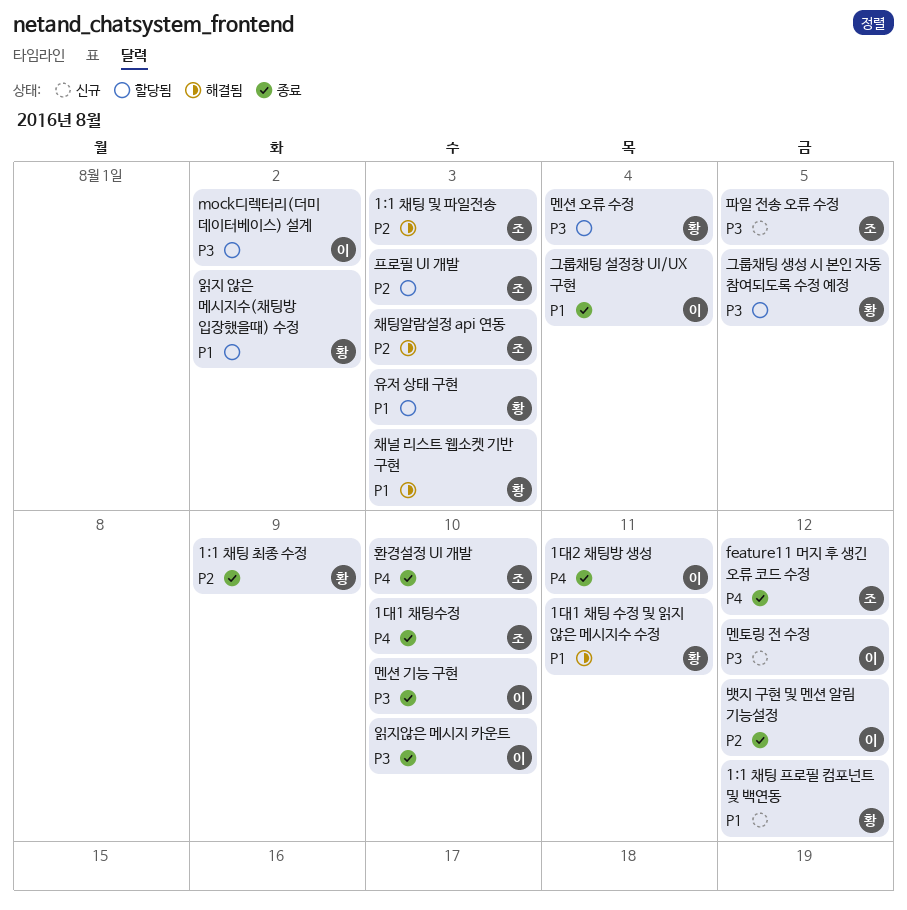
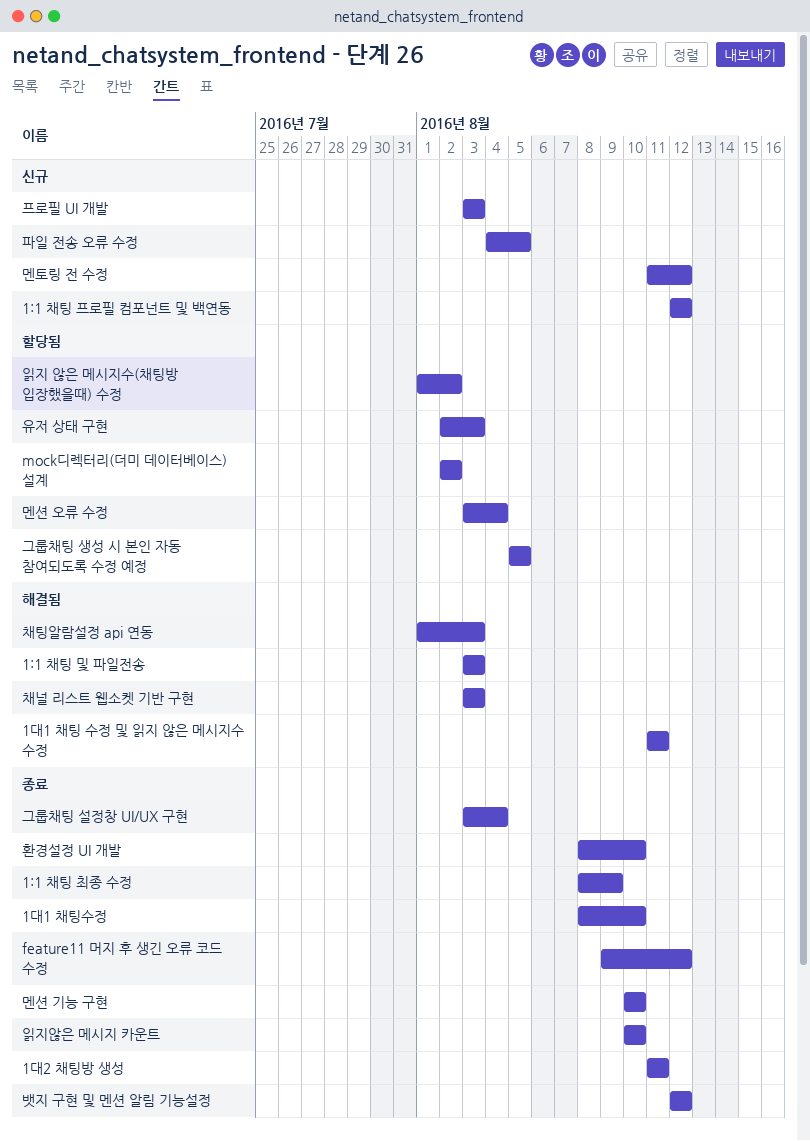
프로필 UI 개발, status: 할당됨 -> 신규

